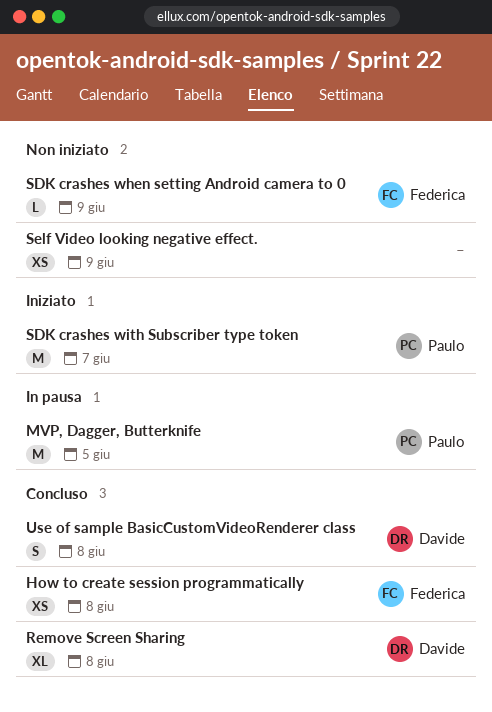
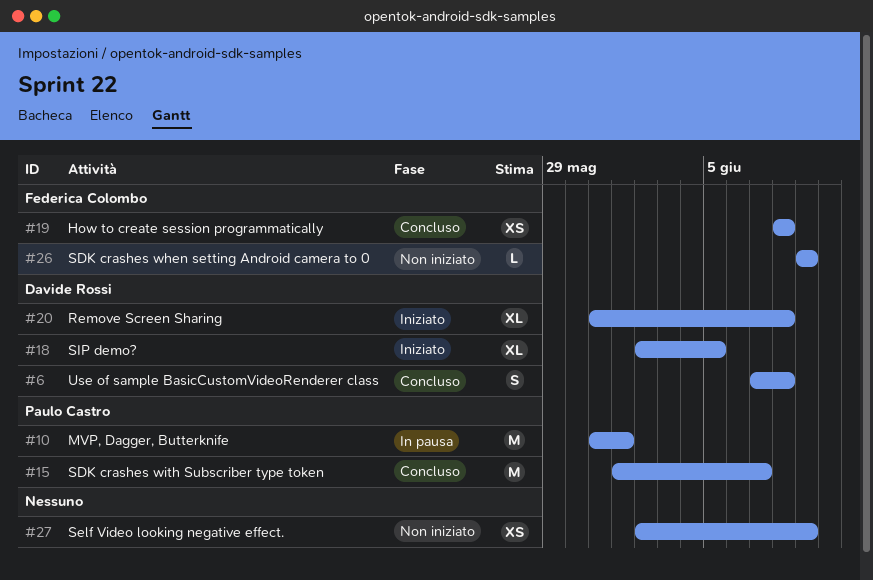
MVP, Dagger, Butterknife, due: Jun 5 -> Jun 1
Remove Screen Sharing, status: Concluso -> Iniziato
SDK crashes with Subscriber type token, status: Iniziato -> Concluso
SIP demo?: none -> present

